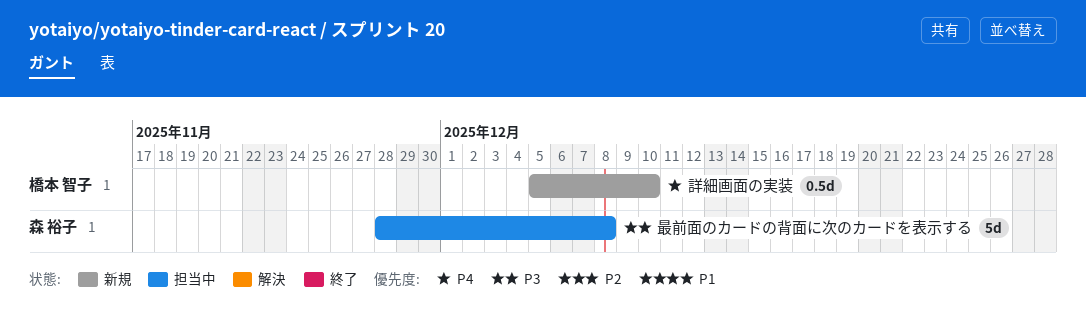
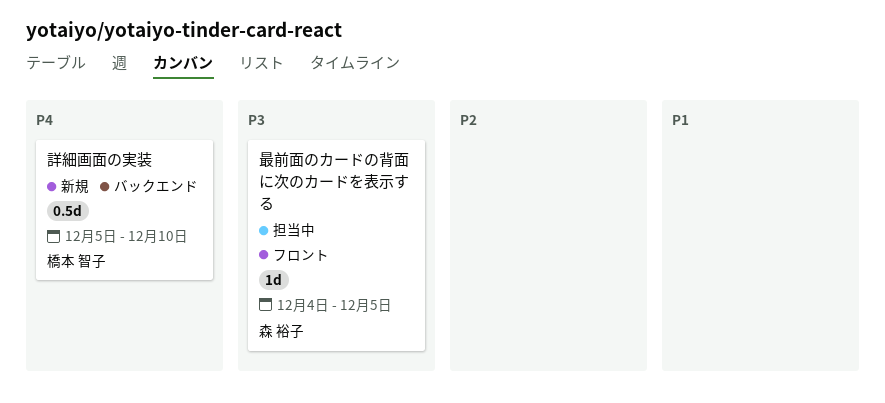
最前面のカードの背面に次のカードを表示する, estimate: 5d -> 1d
最前面のカードの背面に次のカードを表示する, start: Nov 28 -> Dec 4
最前面のカードの背面に次のカードを表示する, due: Dec 8 -> Dec 5

